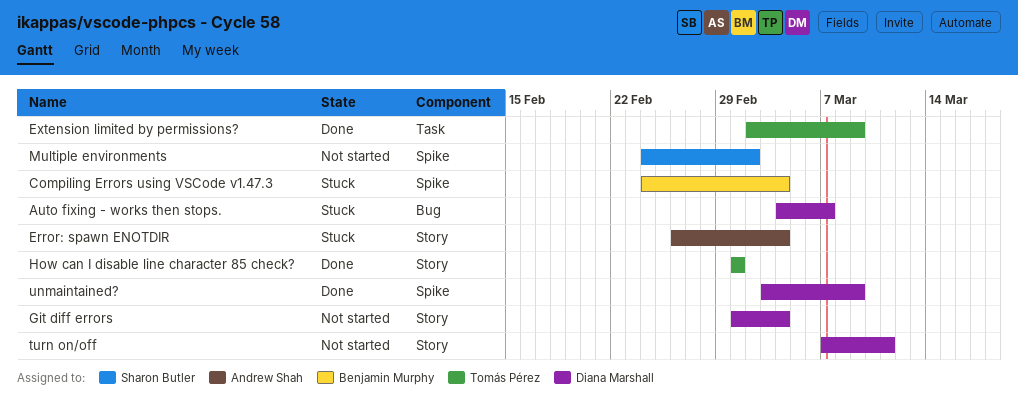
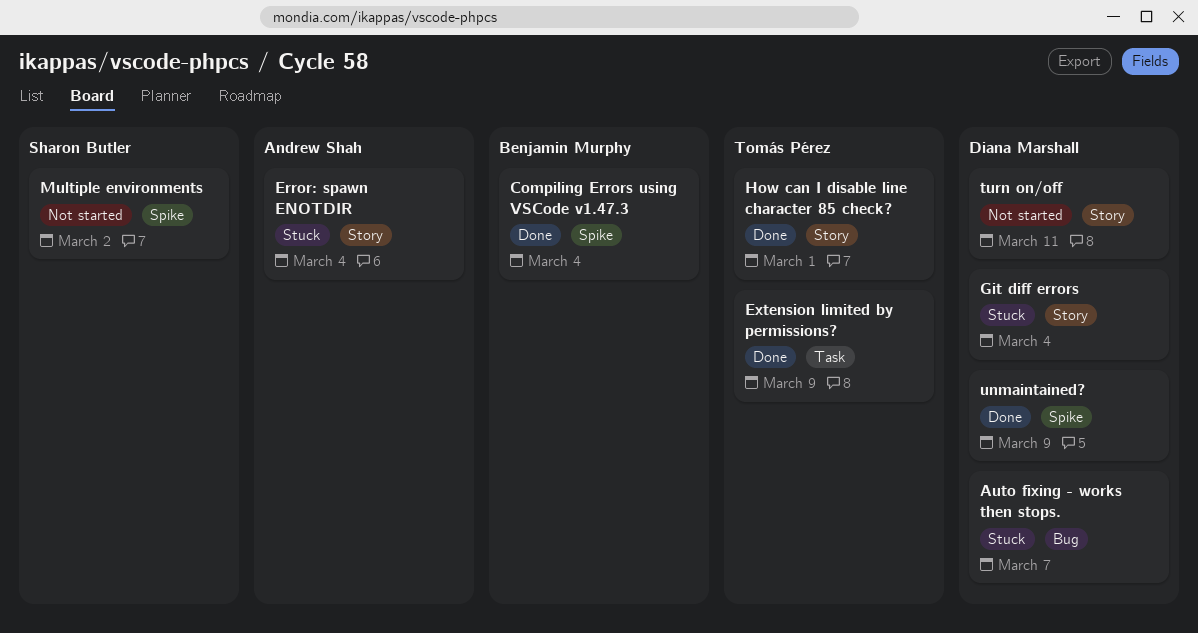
Compiling Errors using VSCode v1.47.3, status: Stuck -> Done
Git diff errors, status: Not started -> Stuck

